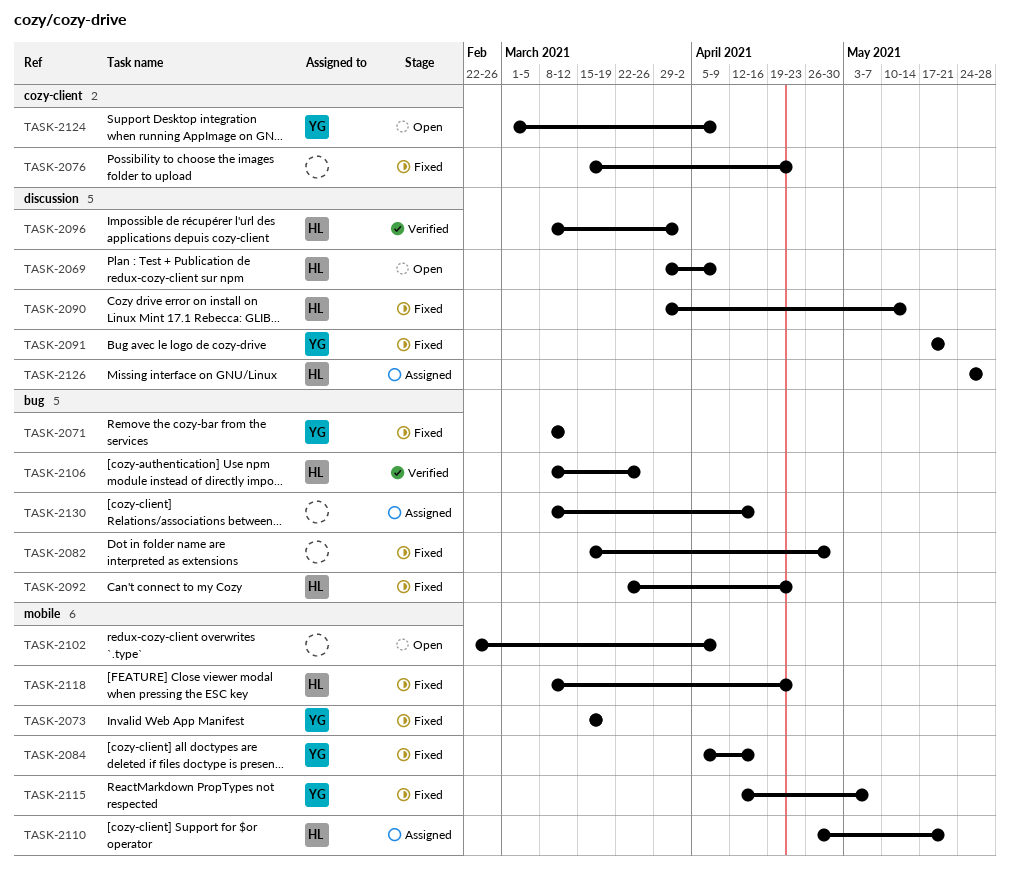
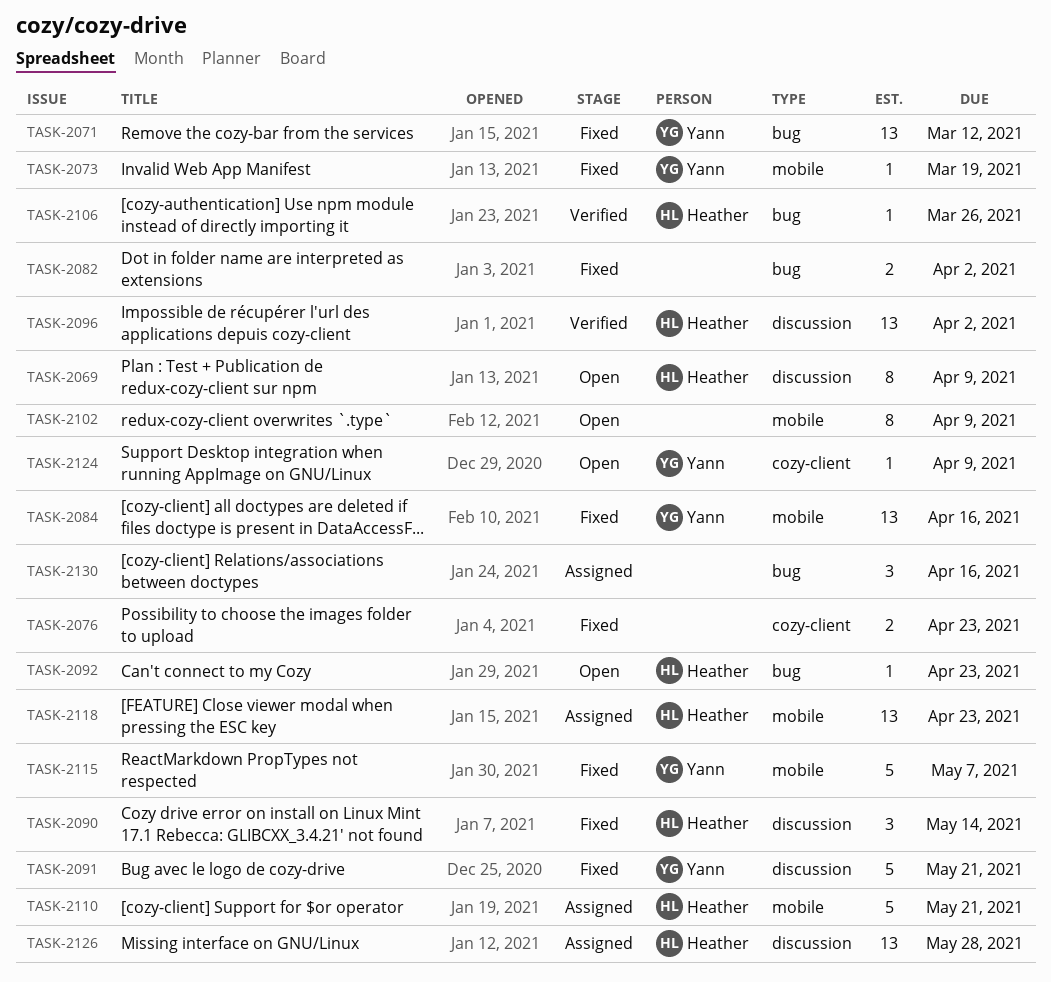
TASK-2082, due: Apr 30 -> Apr 2
TASK-2092, status: Fixed -> Open
TASK-2118, status: Fixed -> Assigned

